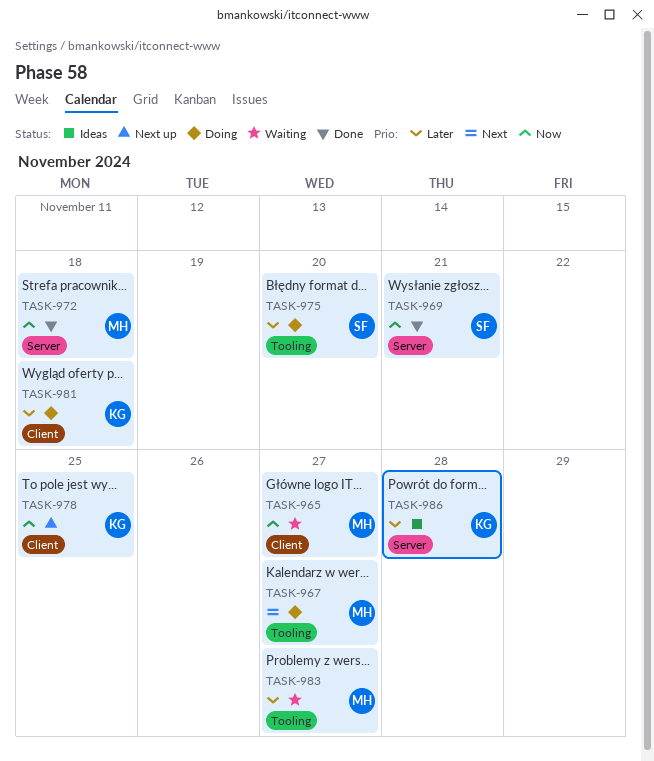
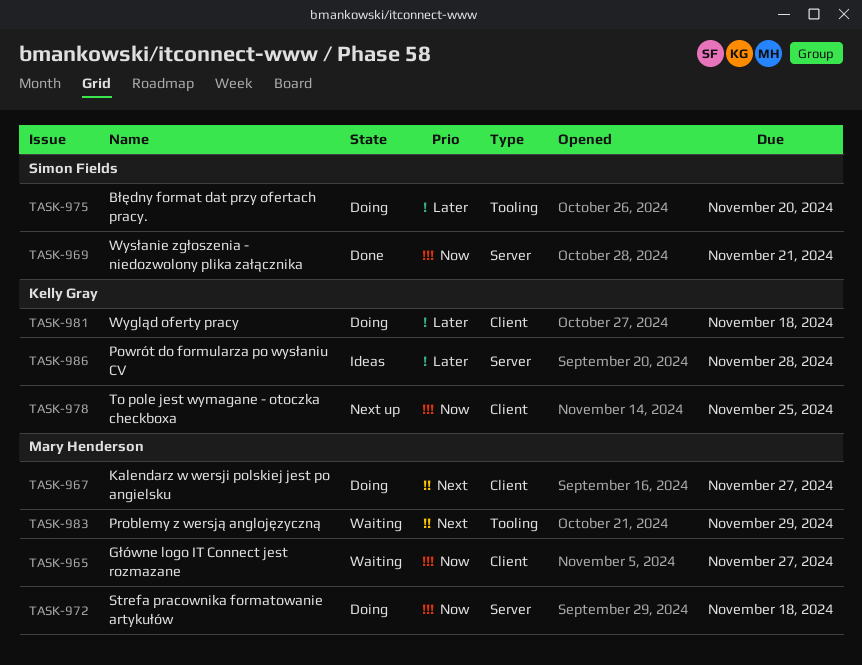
TASK-967, label: Tooling -> Client
TASK-972, status: Done -> Doing
TASK-983, priority: Later -> Next
TASK-983, due: Nov 27 -> Nov 29

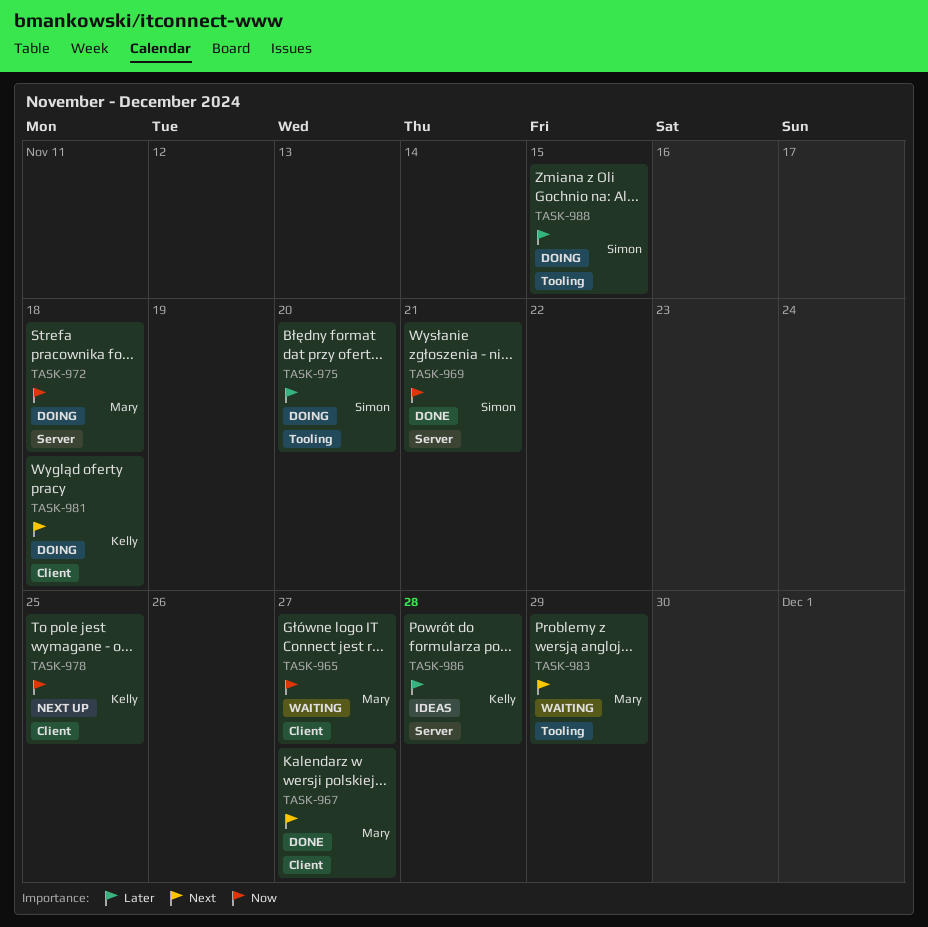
TASK-967, status: Doing -> Done
TASK-981, priority: Later -> Next
TASK-988: none -> present

